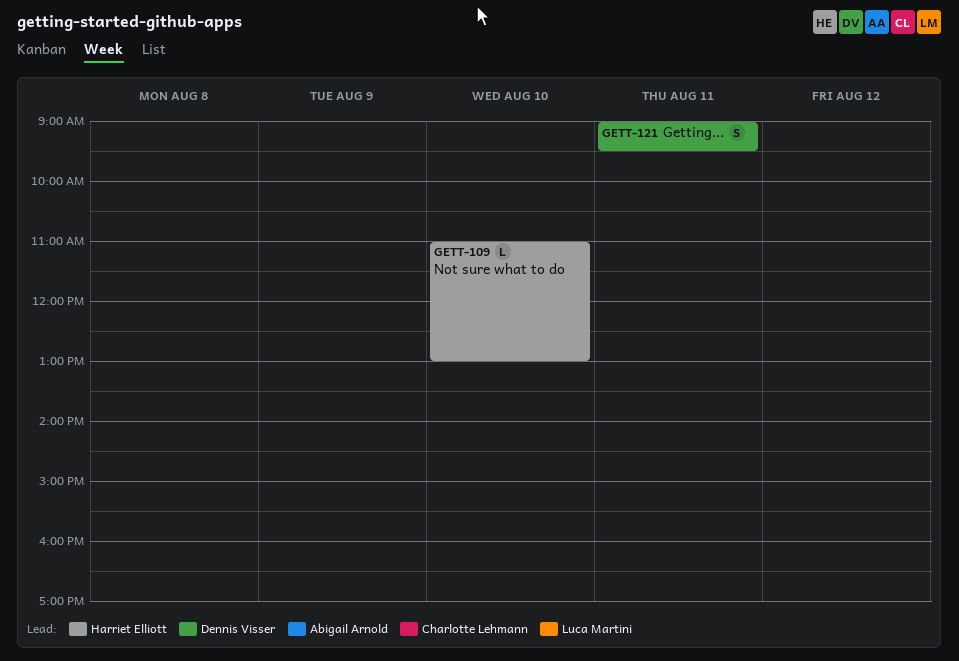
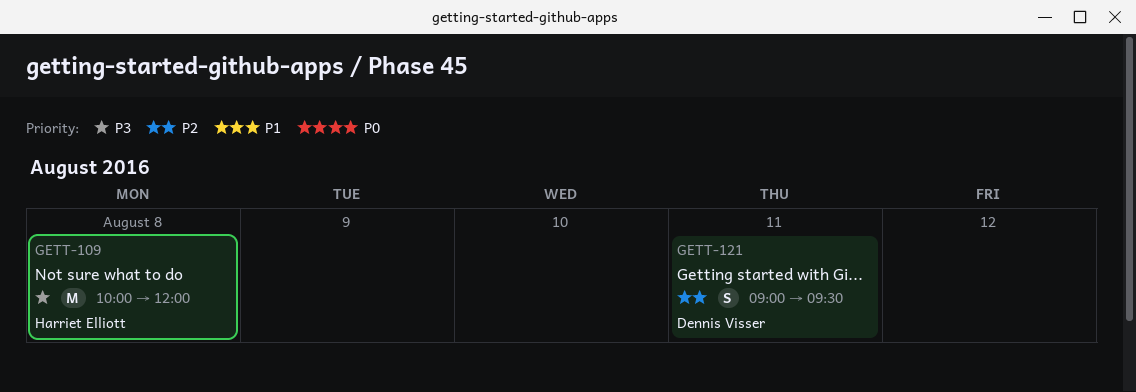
GETT-109, estimate: L -> M
GETT-109, day: Aug 10 -> Aug 8
GETT-109, begins: 11:00 -> 10:00
GETT-109, ends: 13:00 -> 12:00

